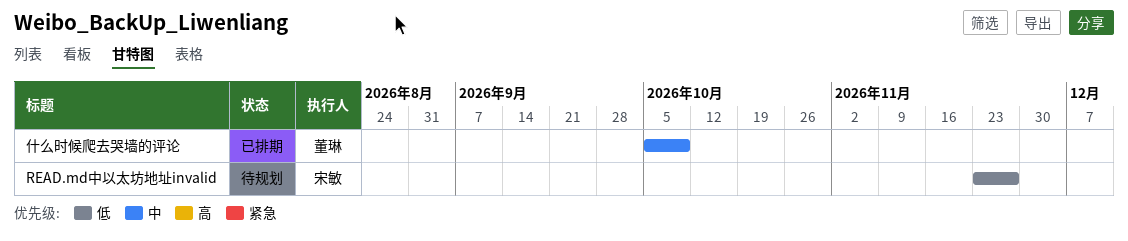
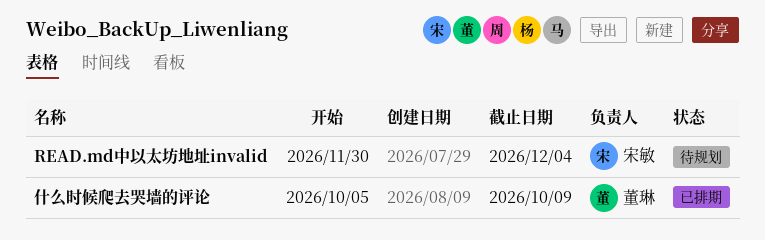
READ.md中以太坊地址invalid, start: Nov 23 -> Nov 30
READ.md中以太坊地址invalid, due: Nov 27 -> Dec 4

